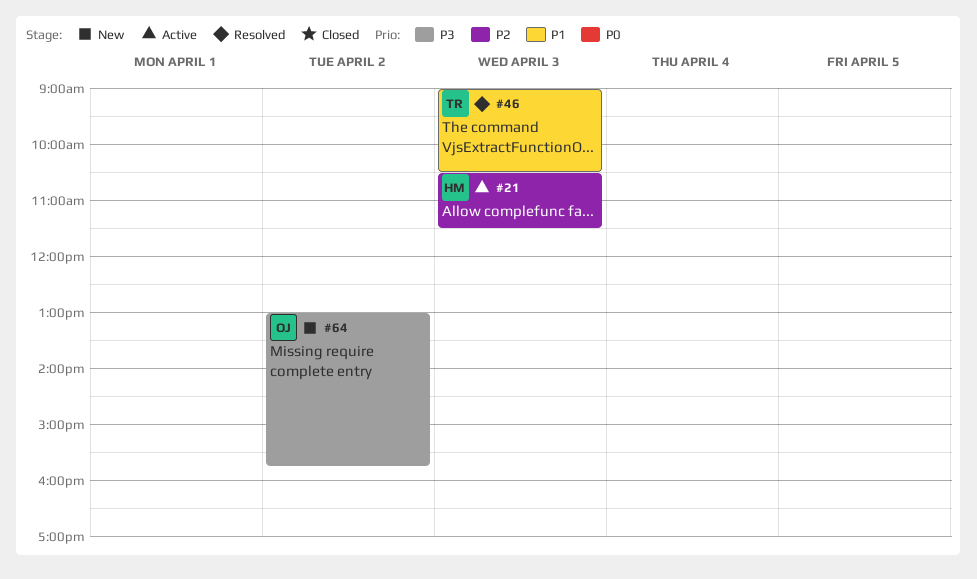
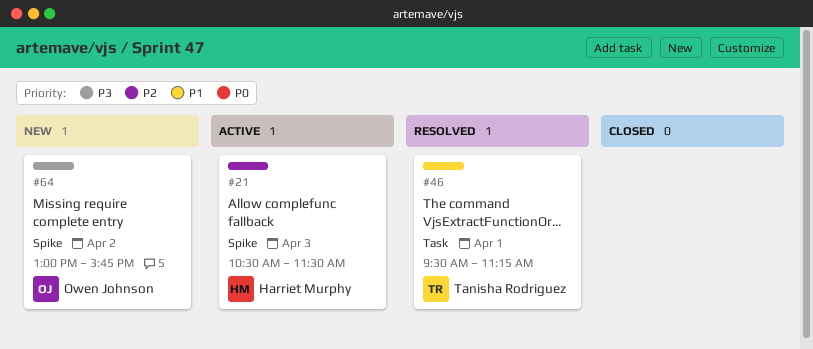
#46, day: Apr 3 -> Apr 1
#46, begins: 09:00 -> 09:30
#46, ends: 10:30 -> 11:15

